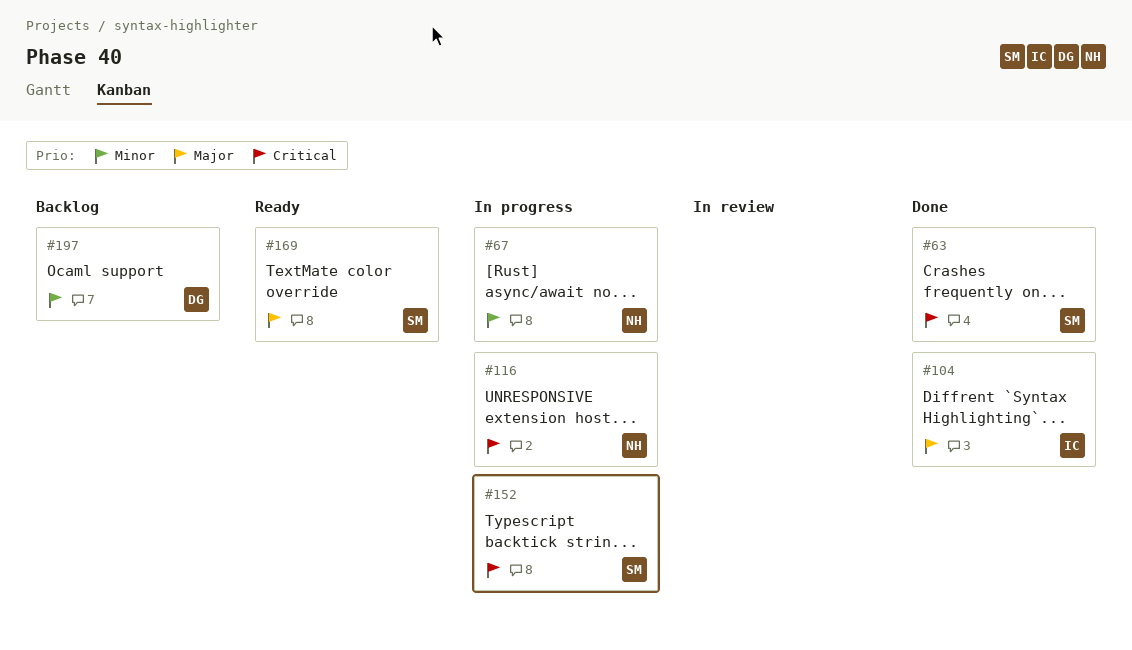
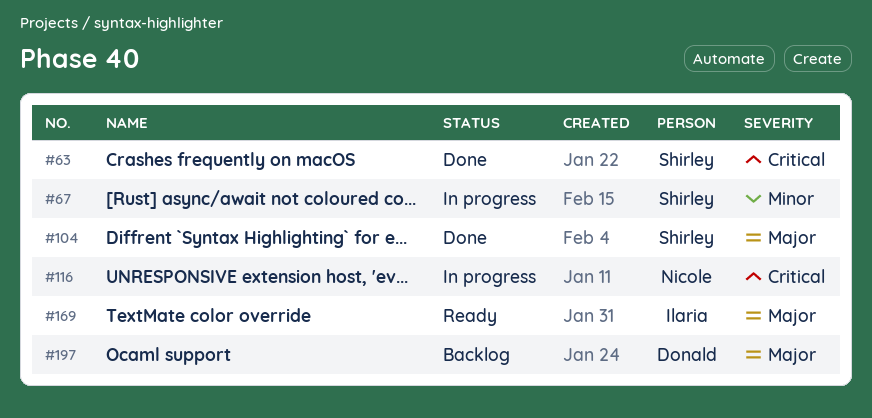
#67, owner: Nicole -> Shirley
#104, owner: Ilaria -> Shirley
#152: present -> none
#169, owner: Shirley -> Ilaria
#197, priority: Minor -> Major

